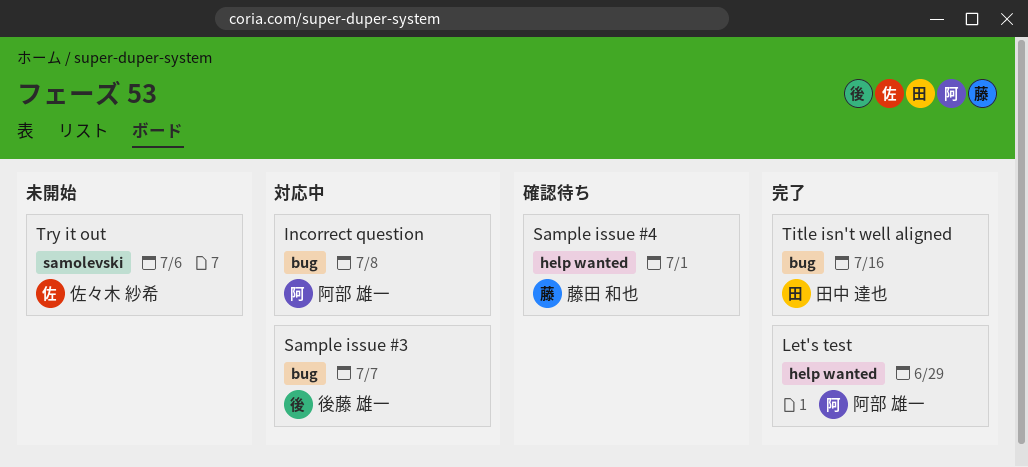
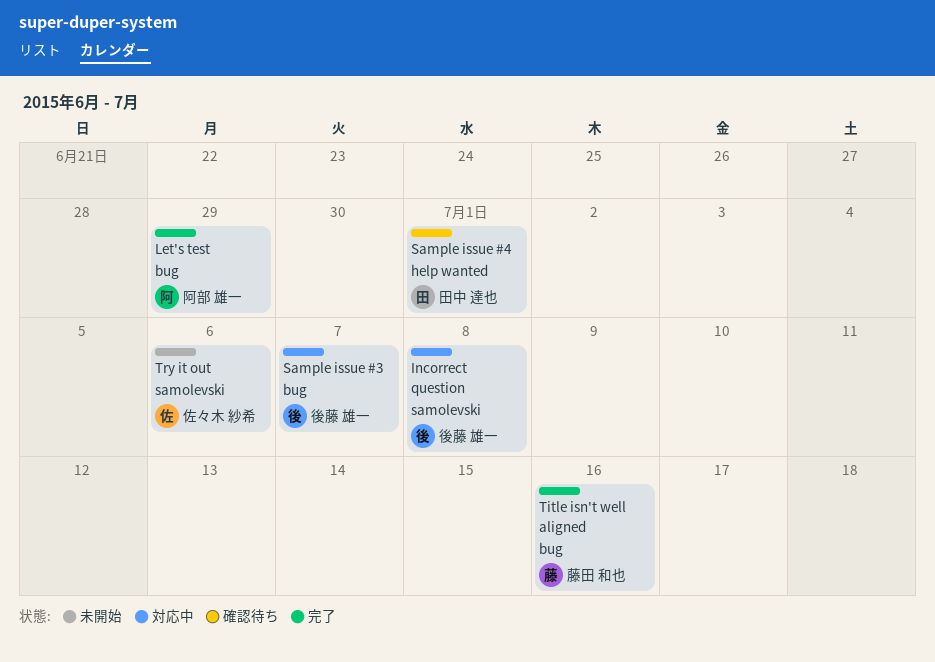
Incorrect question, owner: 阿部 雄一 -> 後藤 雄一
Incorrect question, label: bug -> samolevski
Let's test, label: help wanted -> bug
Sample issue #4, owner: 藤田 和也 -> 田中 達也
Title isn't well aligned, owner: 田中 達也 -> 藤田 和也

